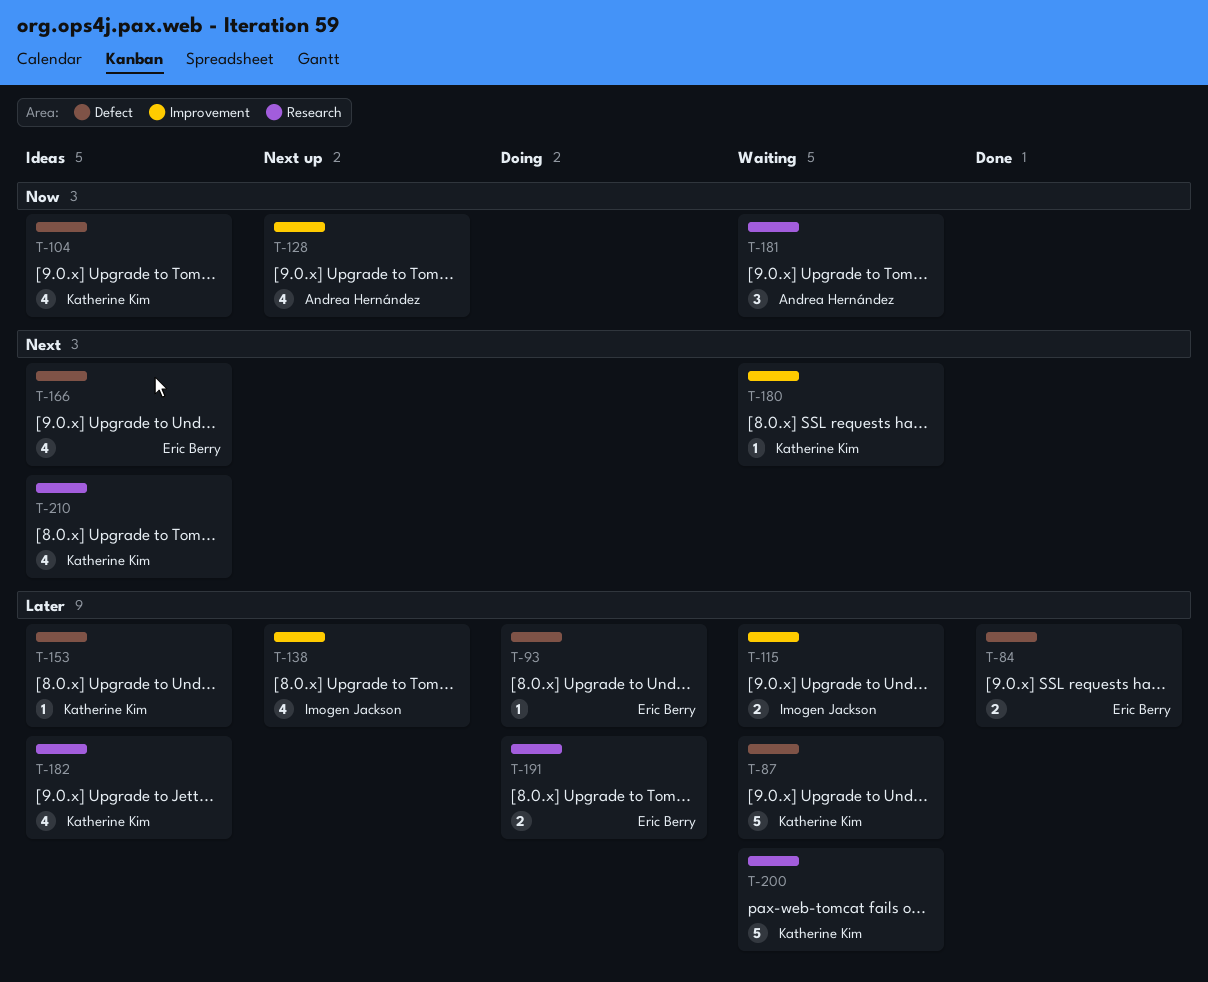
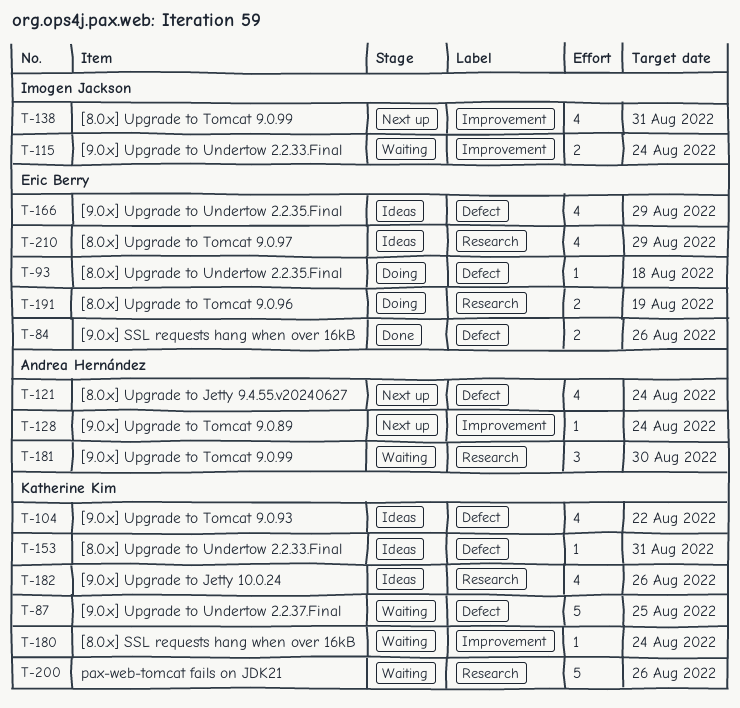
T-121: none -> present
T-128, estimate: 4 -> 1
T-210, owner: Katherine Kim -> Eric Berry

